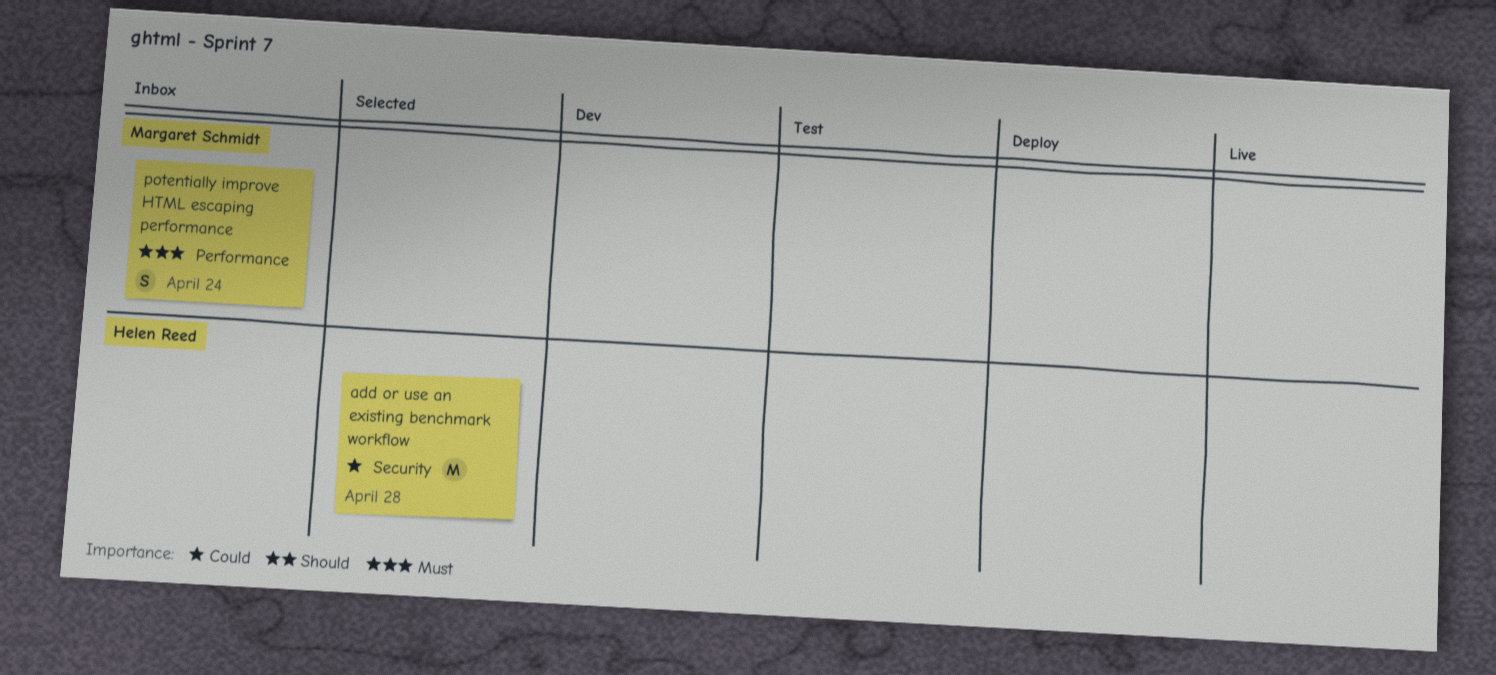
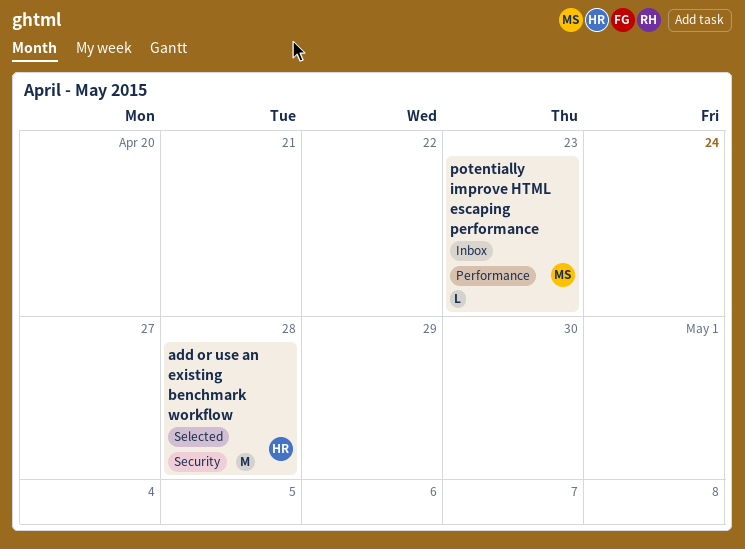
potentially improve HTML escaping performance, estimate: S -> L
potentially improve HTML escaping performance, due: Apr 24 -> Apr 23

